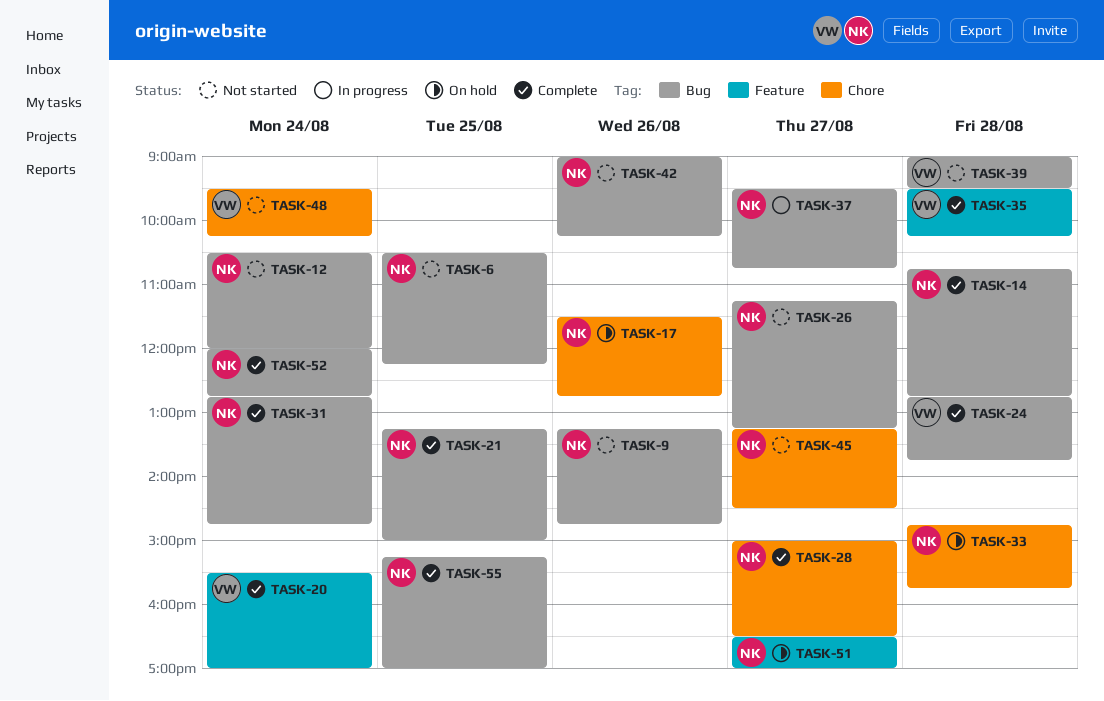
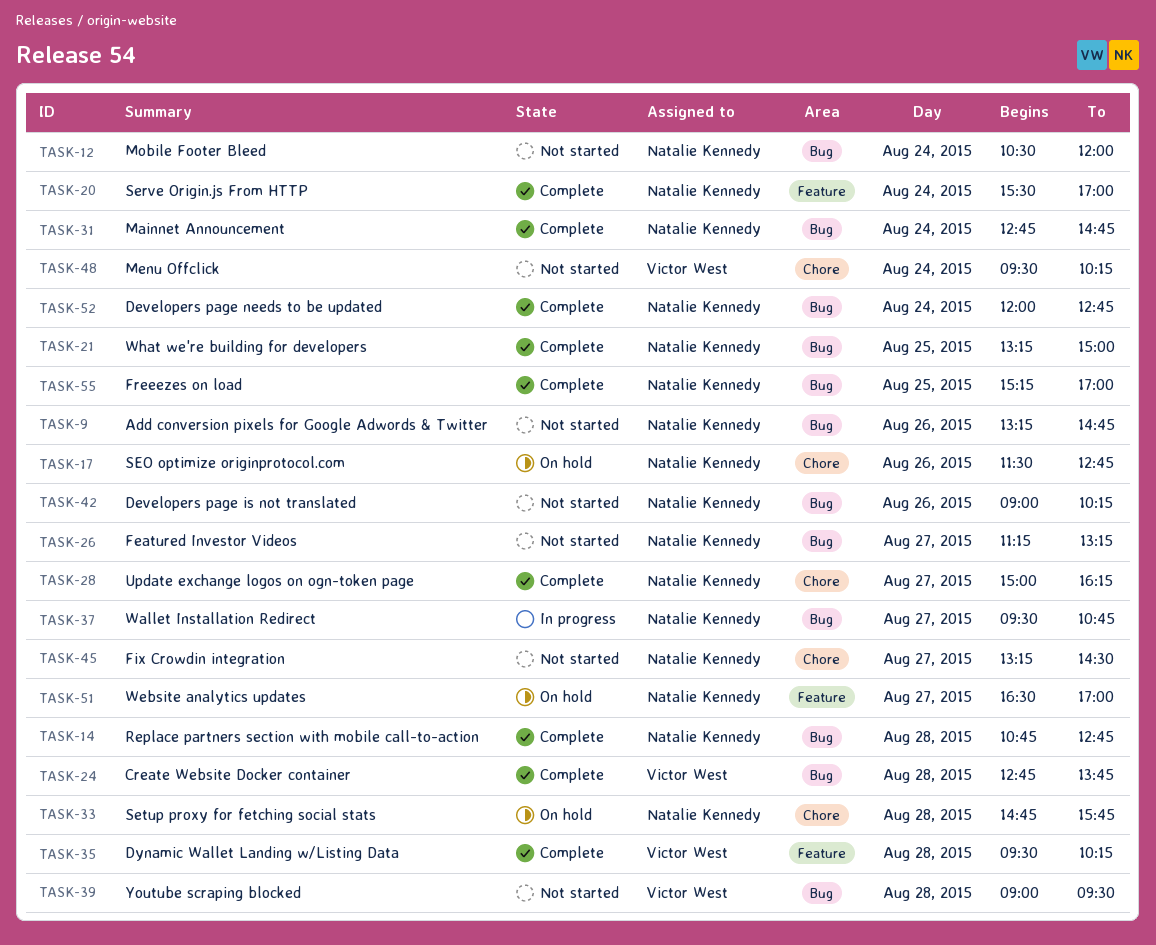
TASK-6: present -> none
TASK-20, owner: Victor West -> Natalie Kennedy
TASK-28, ends: 16:30 -> 16:15

